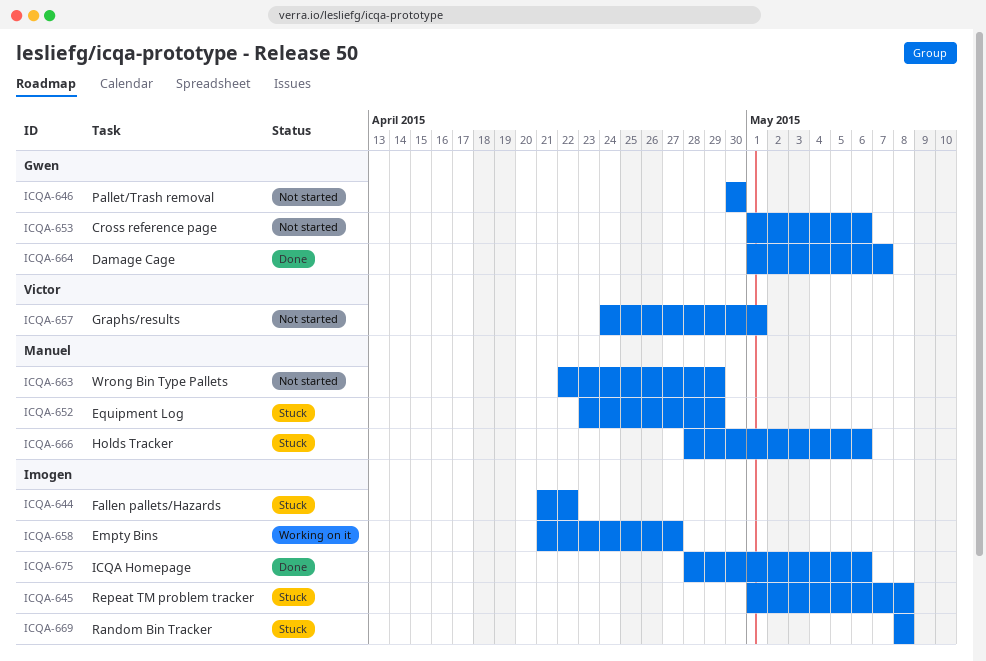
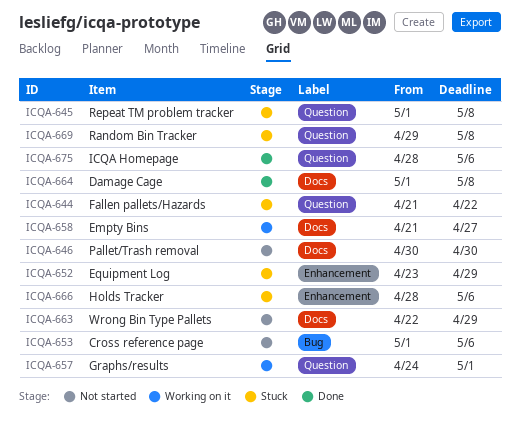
ICQA-657, status: Not started -> Working on it
ICQA-664, due: May 7 -> May 8
ICQA-669, start: May 8 -> Apr 29

